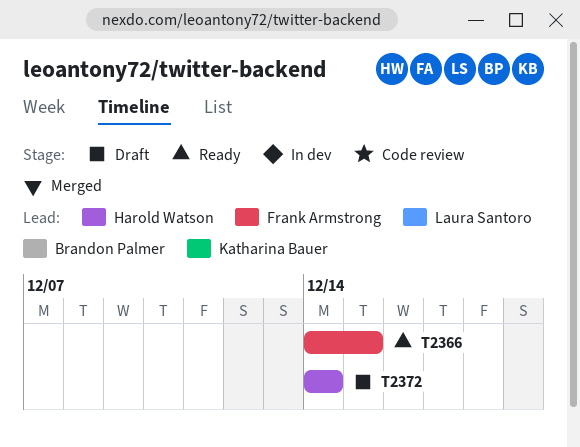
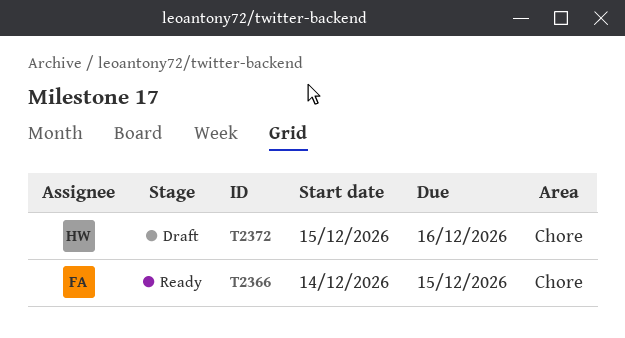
T2372, start: Dec 14 -> Dec 15
T2372, due: Dec 14 -> Dec 16

